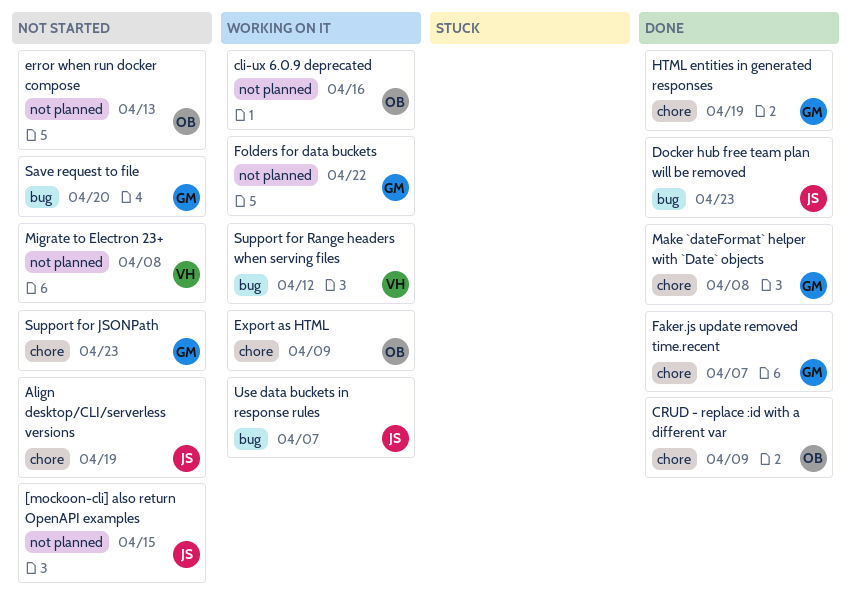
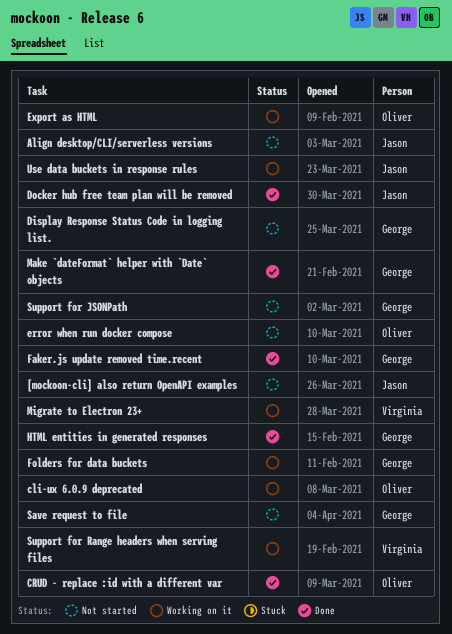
Display Response Status Code in logging list.: none -> present
Migrate to Electron 23+, status: Not started -> Working on it

